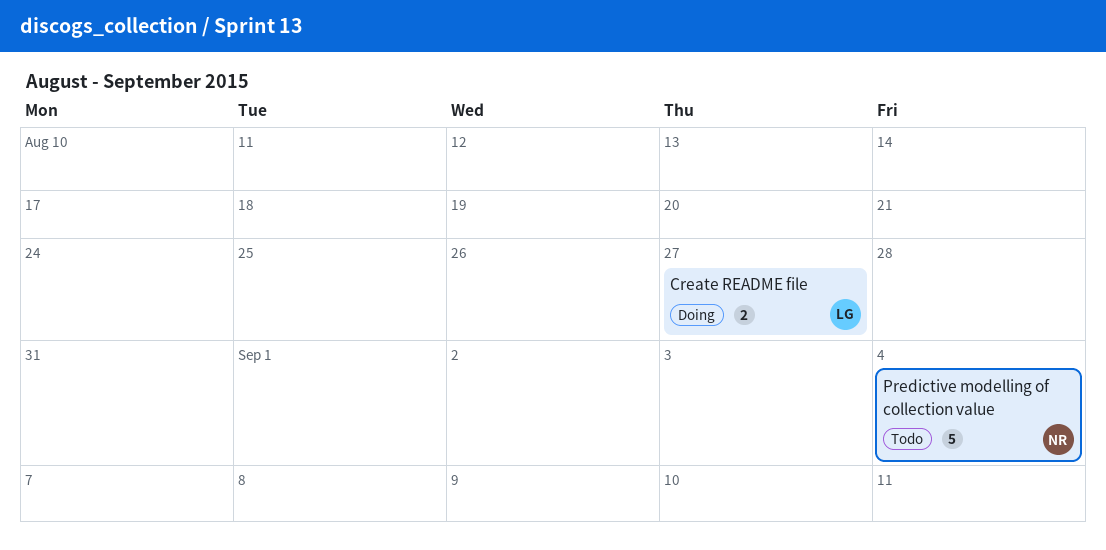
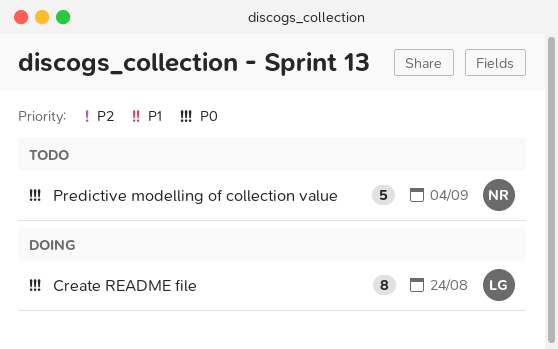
Create README file, estimate: 2 -> 8
Create README file, due: Aug 27 -> Aug 24

